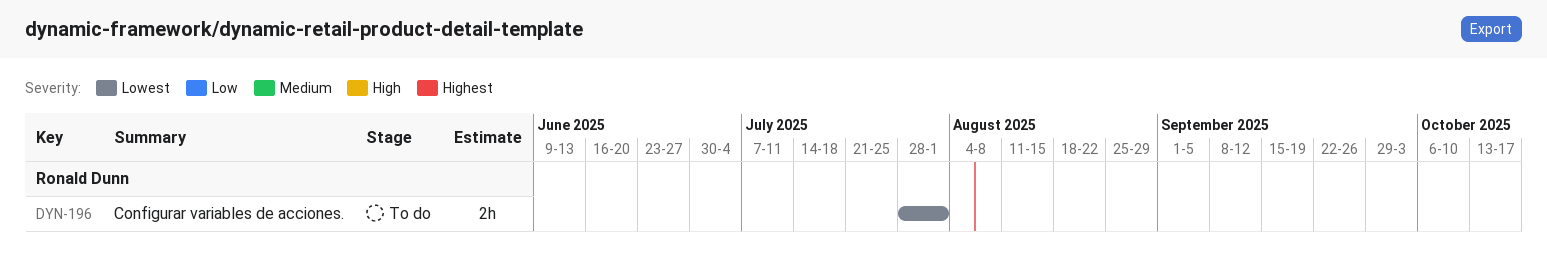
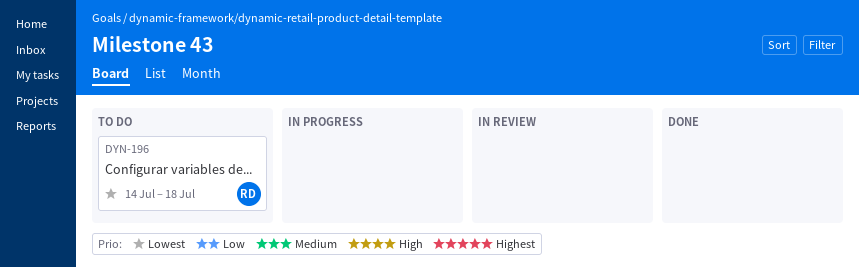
DYN-196, start: Jul 28 -> Jul 14
DYN-196, due: Aug 1 -> Jul 18

